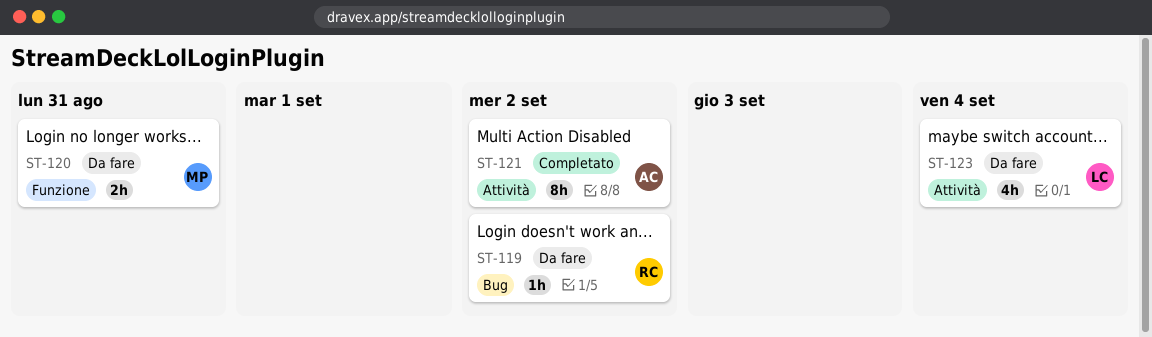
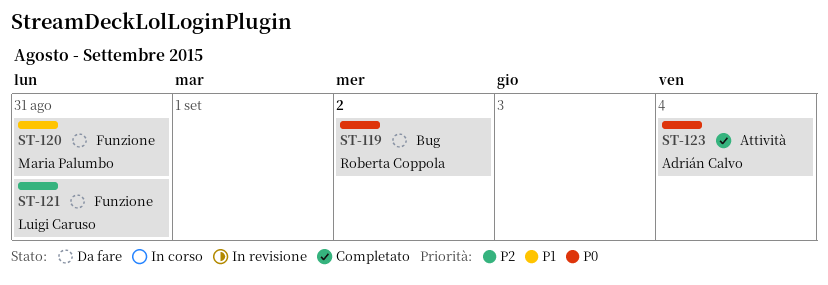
ST-121, status: Completato -> Da fare
ST-121, owner: Adrián Calvo -> Luigi Caruso
ST-121, label: Attività -> Funzione
ST-121, due: Sep 2 -> Aug 31
ST-123, status: Da fare -> Completato
ST-123, owner: Luigi Caruso -> Adrián Calvo

